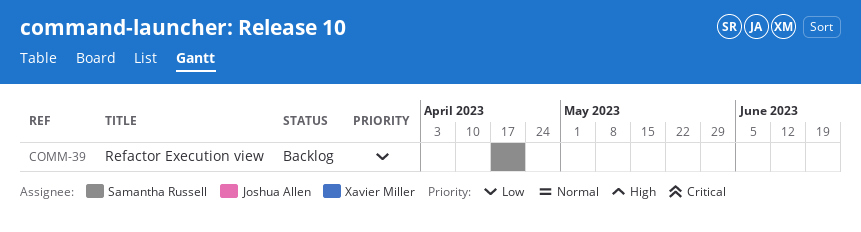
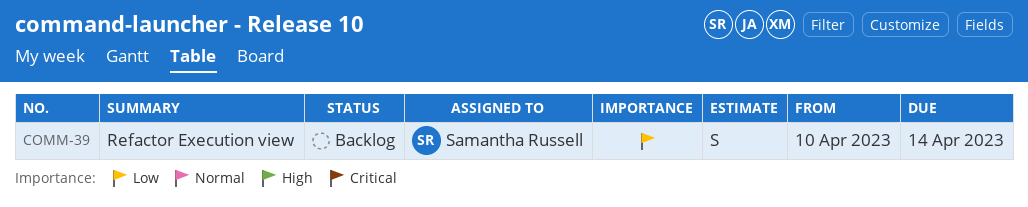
COMM-39, start: Apr 17 -> Apr 10
COMM-39, due: Apr 21 -> Apr 14

